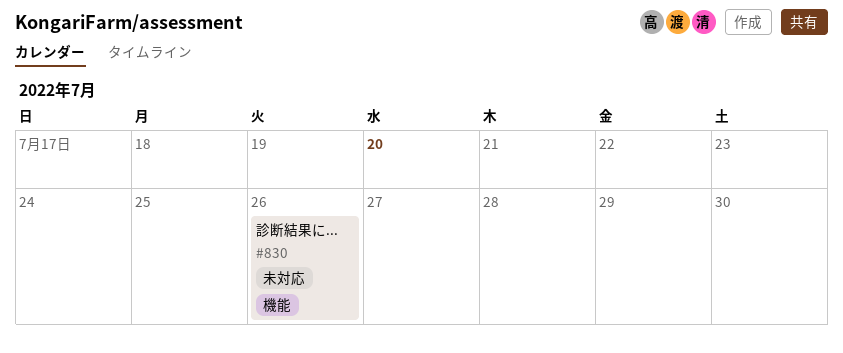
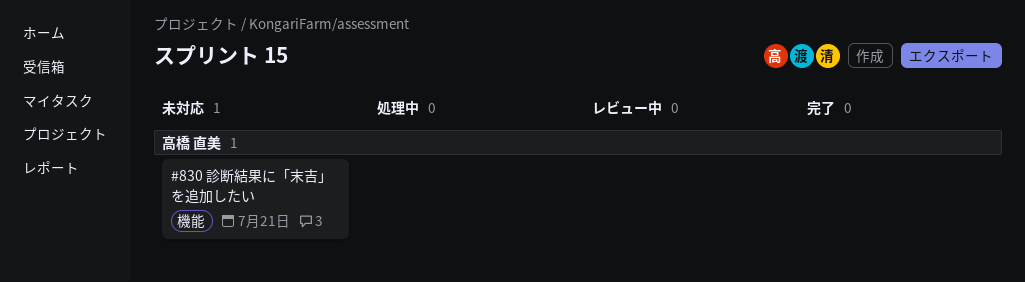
#830, due: Jul 26 -> Jul 21

